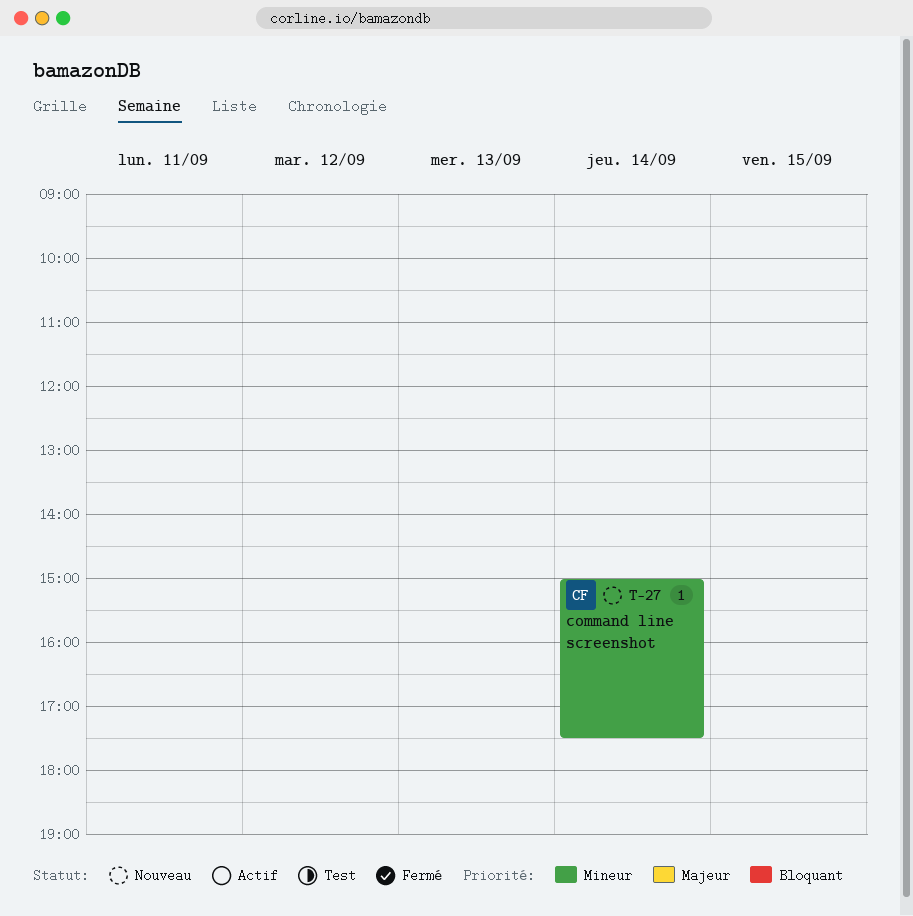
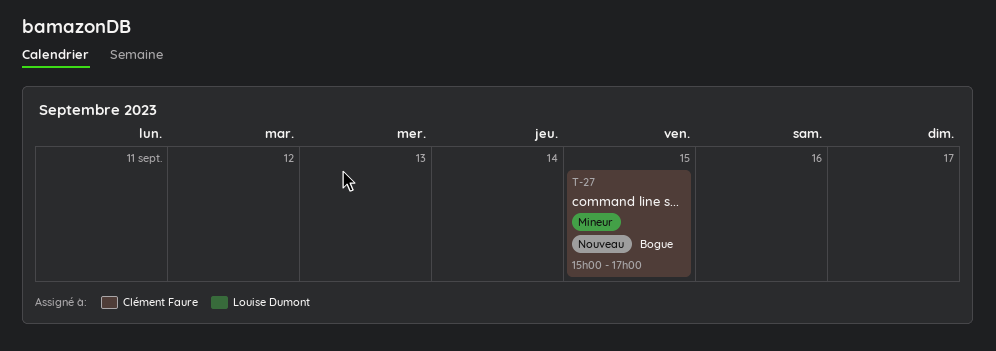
T-27, day: Sep 14 -> Sep 15
T-27, ends: 17:30 -> 17:00

